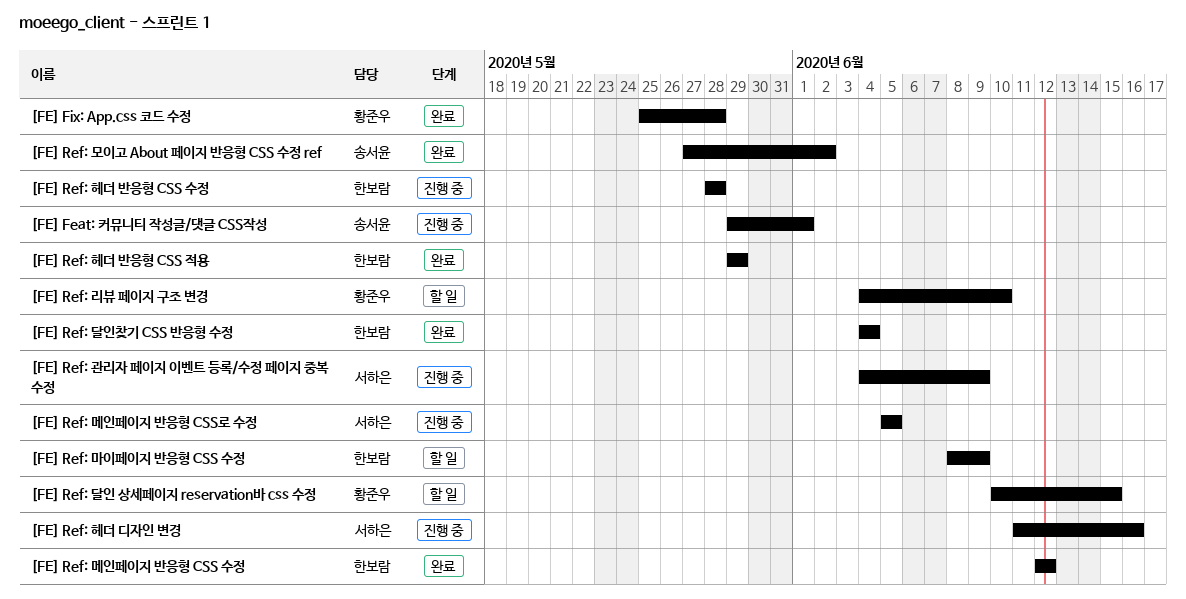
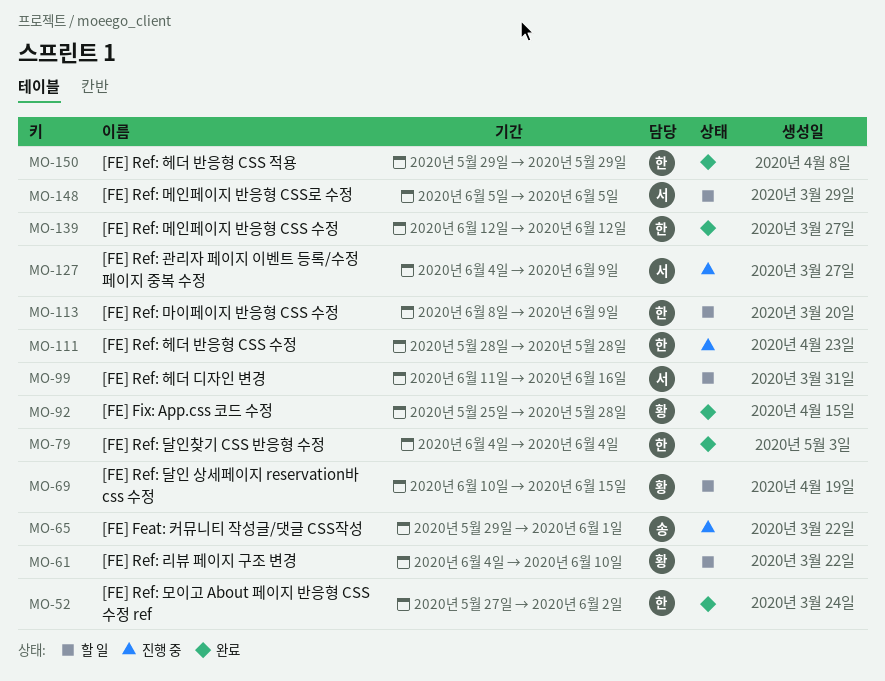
[FE] Ref: 메인페이지 반응형 CSS로 수정, status: 진행 중 -> 할 일
[FE] Ref: 모이고 About 페이지 반응형 CSS 수정 ref, owner: 송서윤 -> 한보람
[FE] Ref: 헤더 디자인 변경, status: 진행 중 -> 할 일

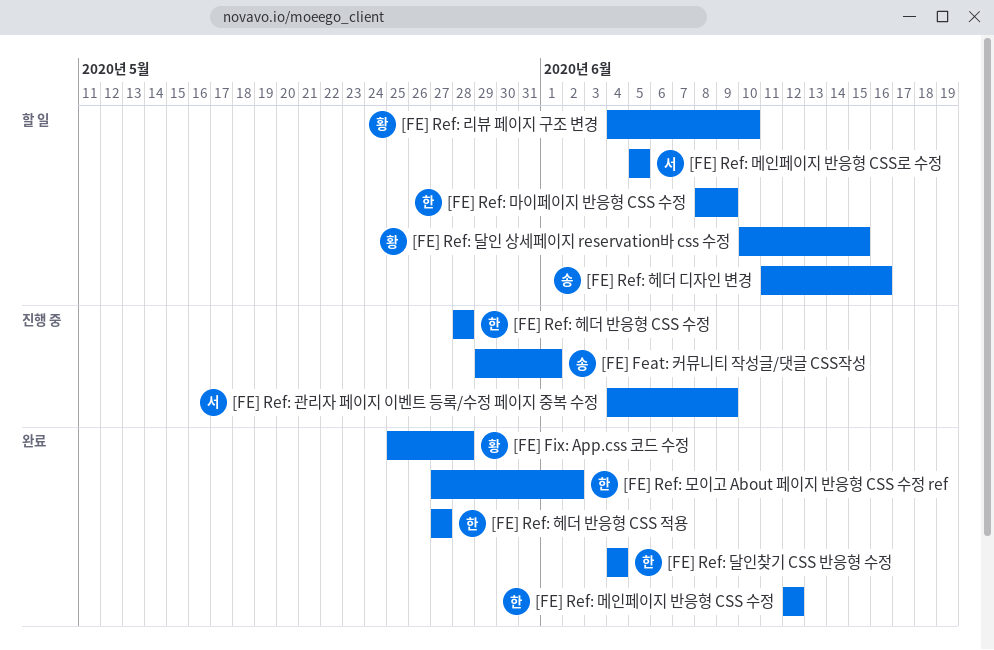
[FE] Ref: 헤더 디자인 변경, owner: 서 -> 송
[FE] Ref: 헤더 반응형 CSS 적용, start: May 29 -> May 27
[FE] Ref: 헤더 반응형 CSS 적용, due: May 29 -> May 27

